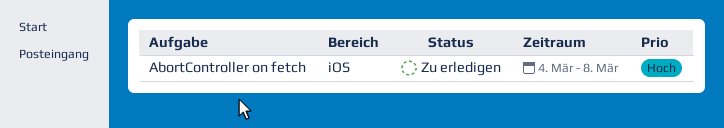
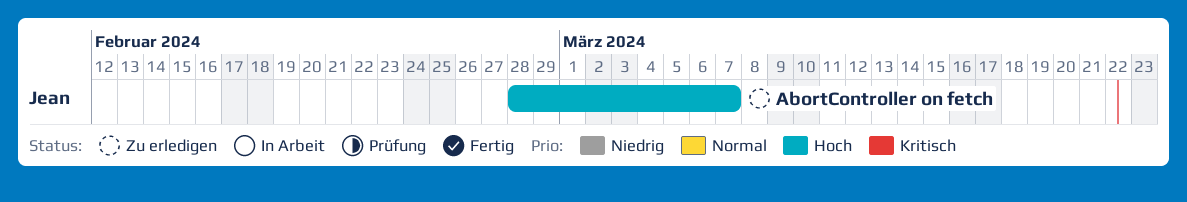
AbortController on fetch, start: Mar 4 -> Feb 28
AbortController on fetch, due: Mar 8 -> Mar 7

